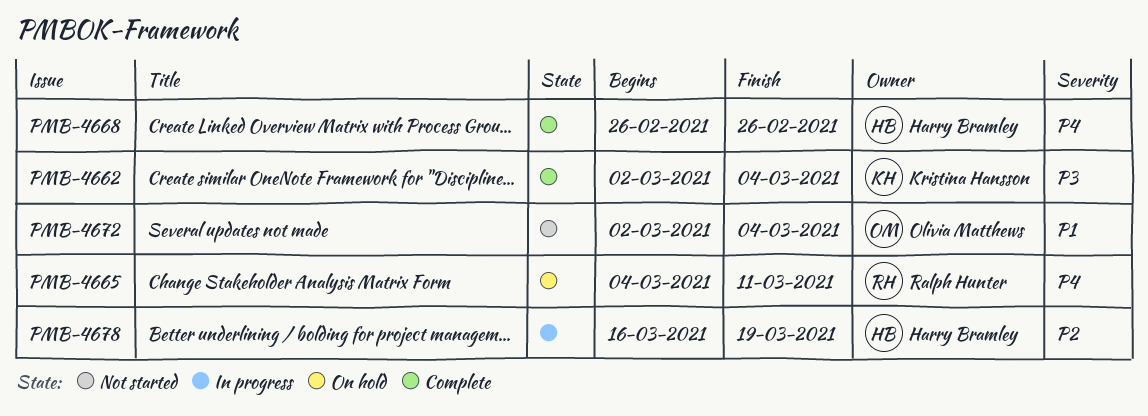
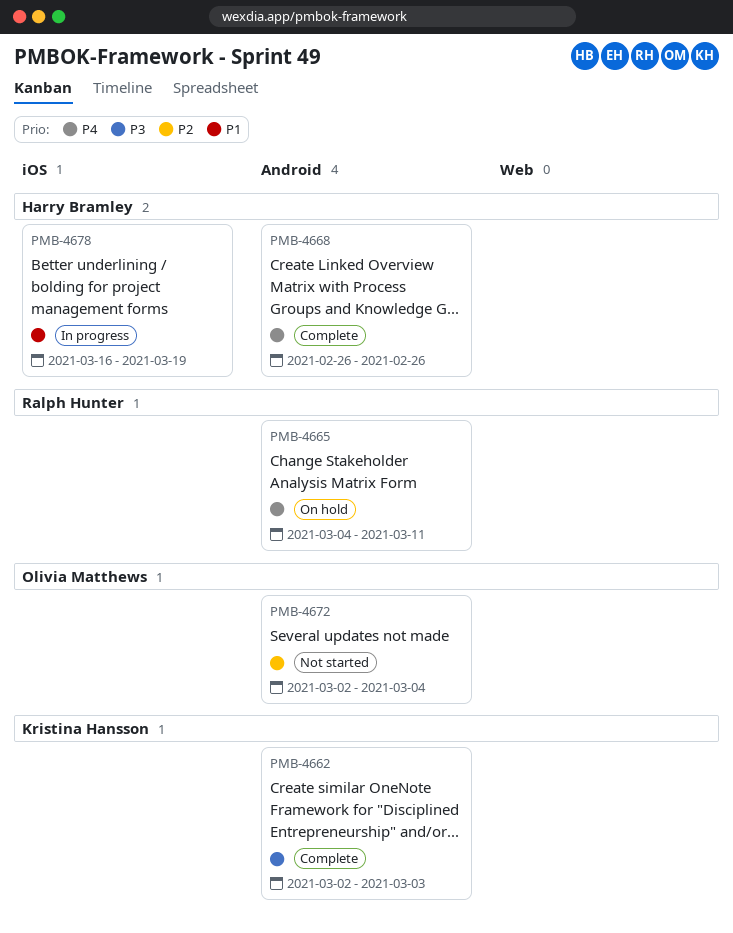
PMB-4662, due: Mar 4 -> Mar 3
PMB-4672, priority: P1 -> P2
PMB-4678, priority: P2 -> P1

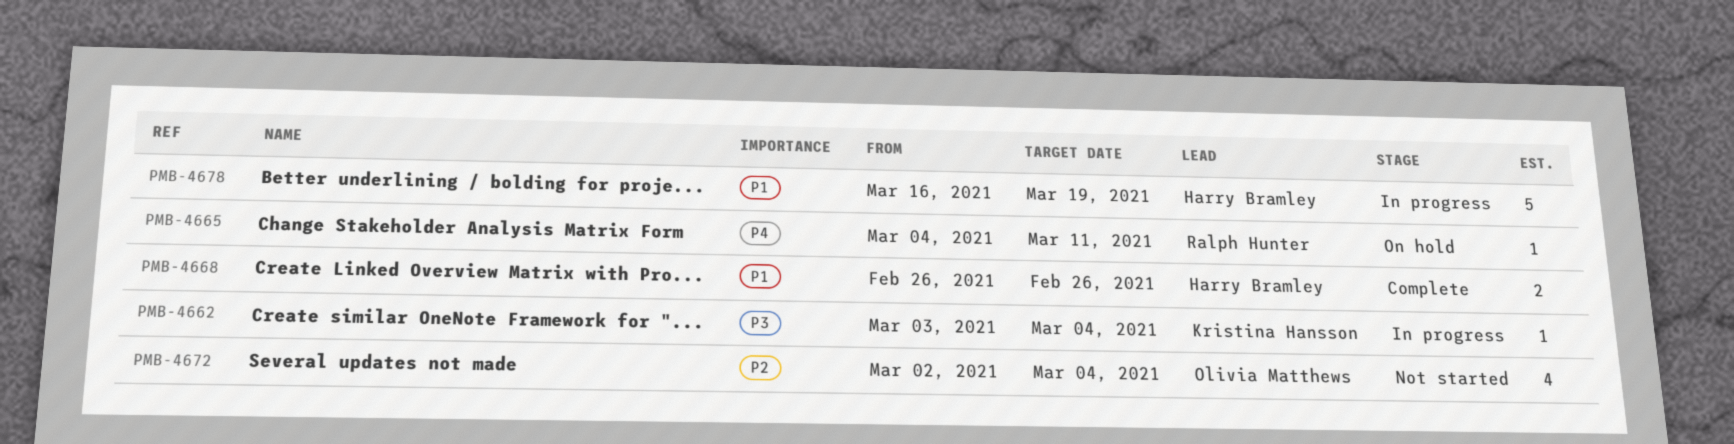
PMB-4662, status: Complete -> In progress
PMB-4662, start: Mar 2 -> Mar 3
PMB-4662, due: Mar 3 -> Mar 4
PMB-4668, priority: P4 -> P1

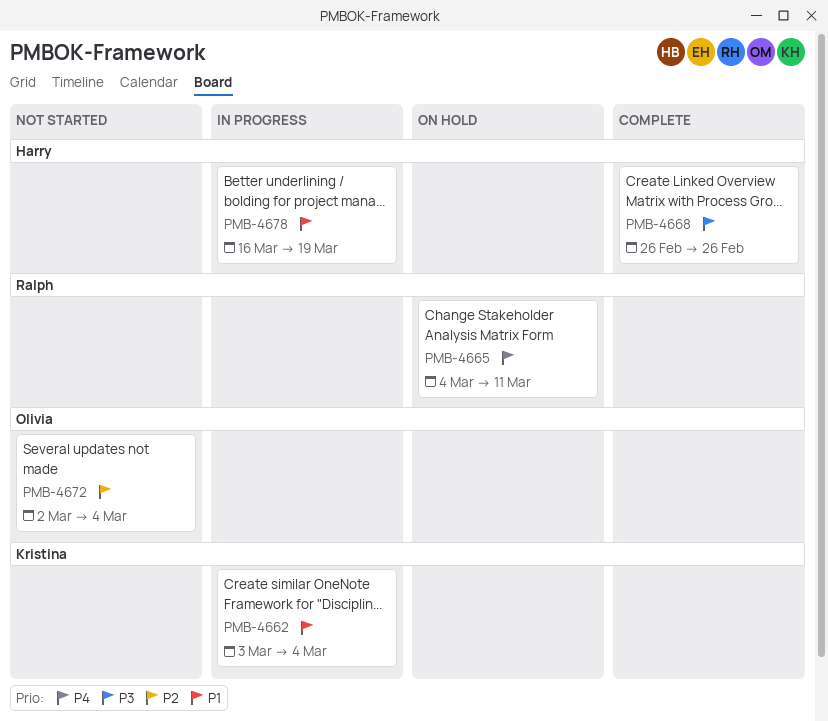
PMB-4662, priority: P3 -> P1
PMB-4668, priority: P1 -> P3

